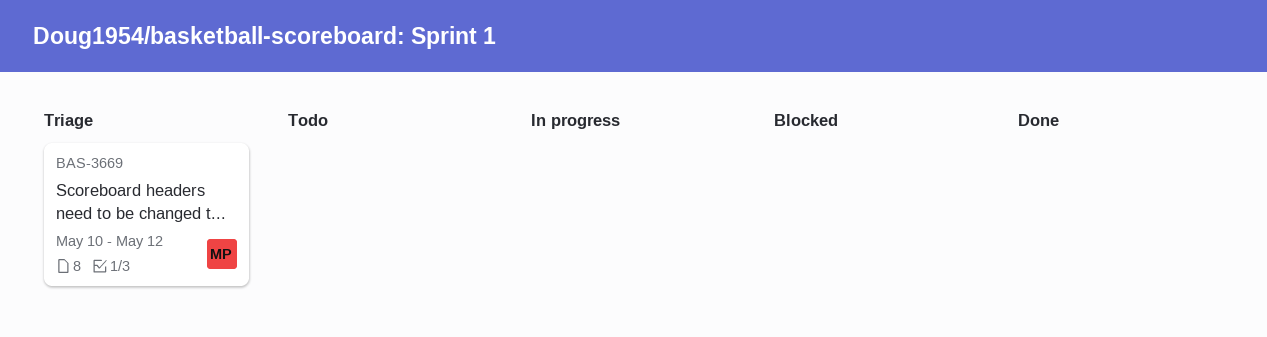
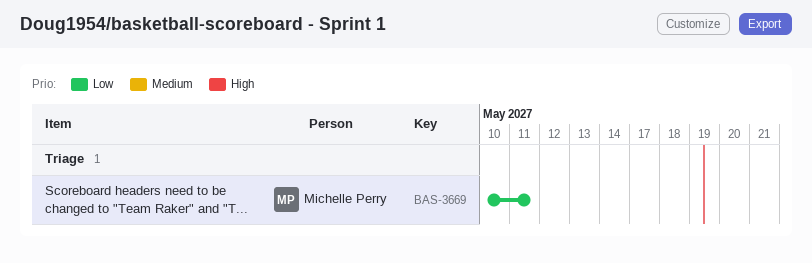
BAS-3669, due: May 12 -> May 11

